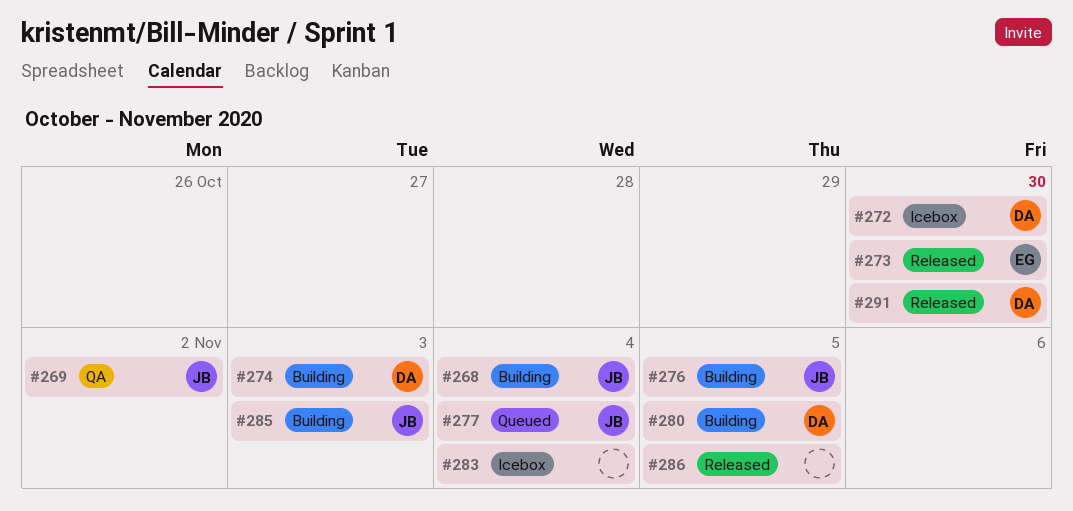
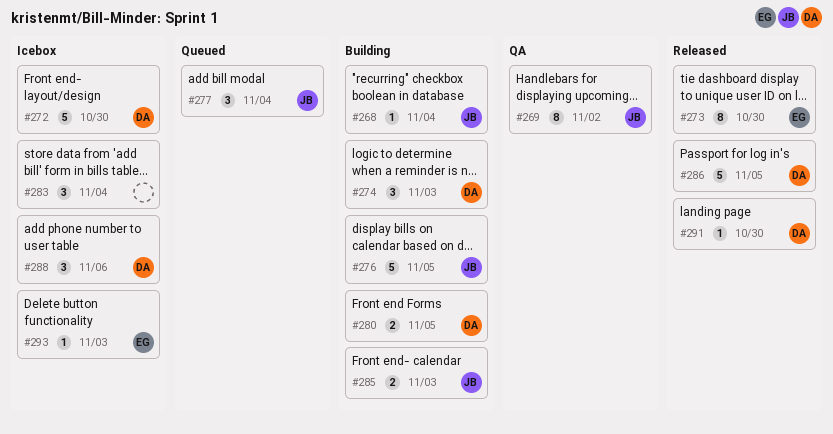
#286, owner: none -> DA
#288: none -> present
#293: none -> present

